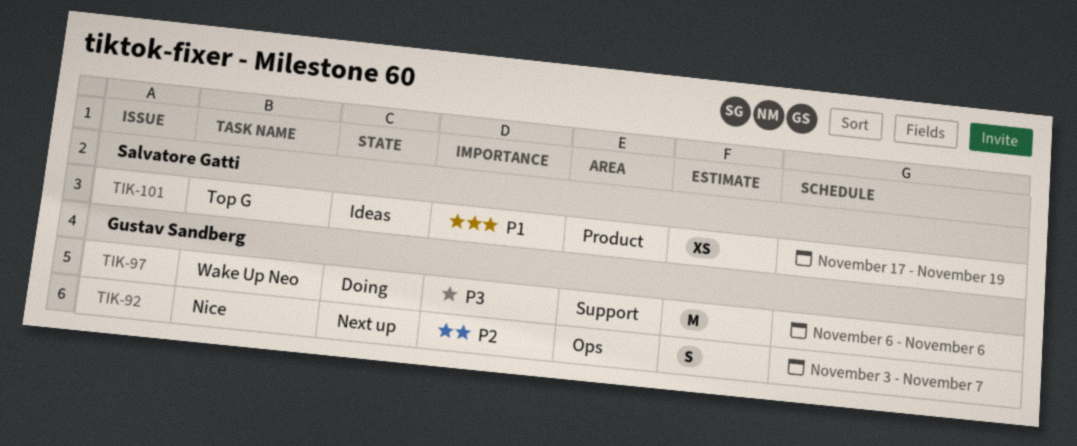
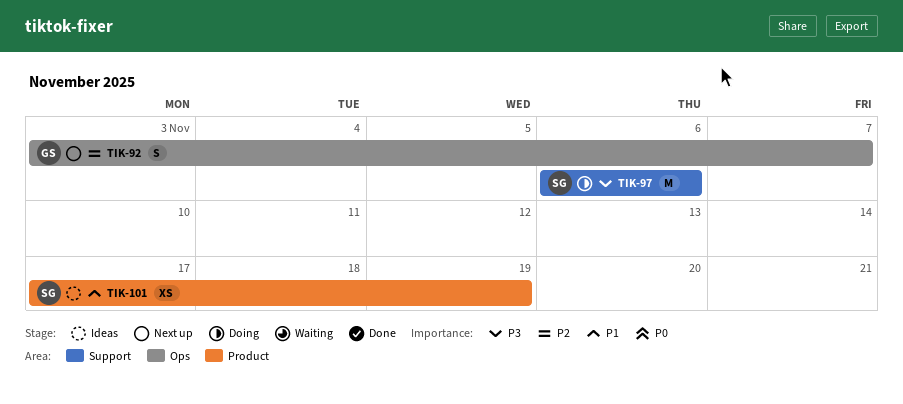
TIK-97, owner: Gustav Sandberg -> Salvatore Gatti

